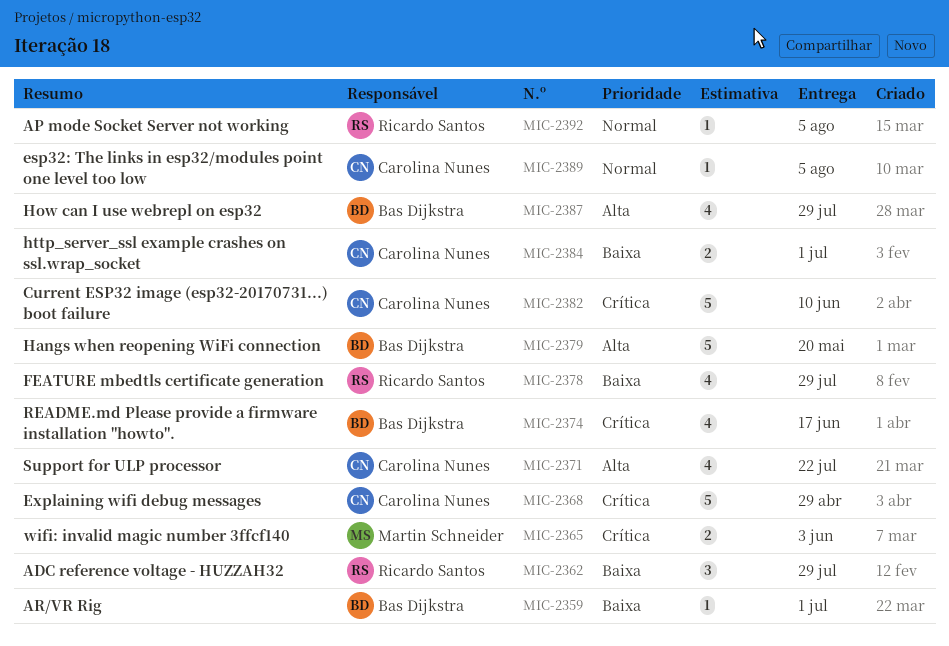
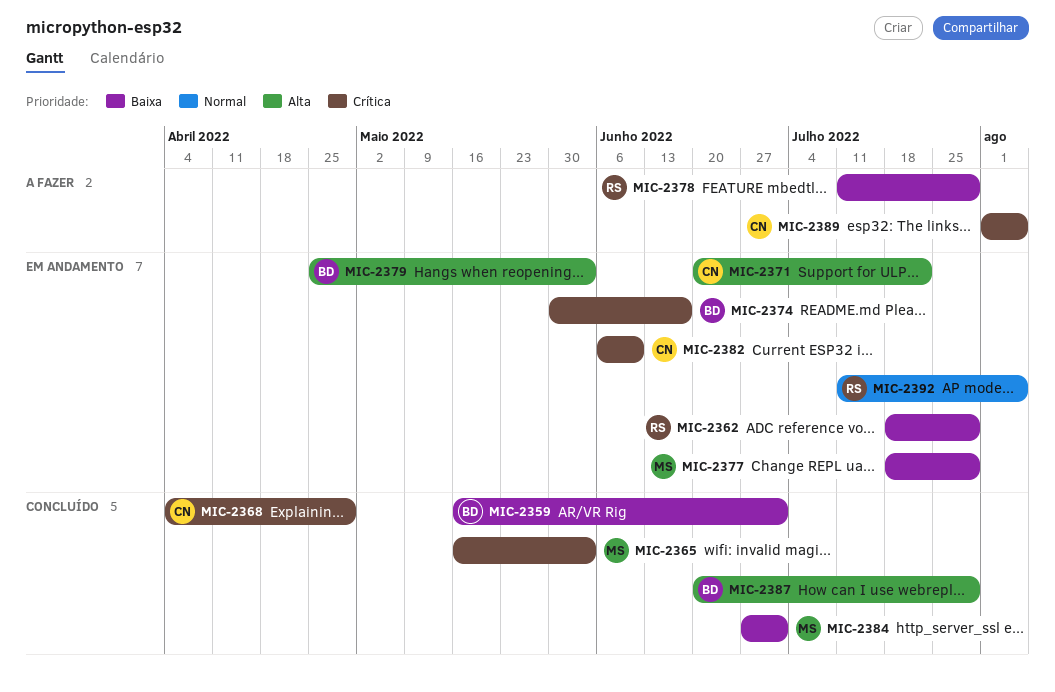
MIC-2377: none -> present
MIC-2379, due: May 20 -> Jun 3
MIC-2384, owner: Carolina Nunes -> Martin Schneider
MIC-2389, priority: Normal -> Crítica

